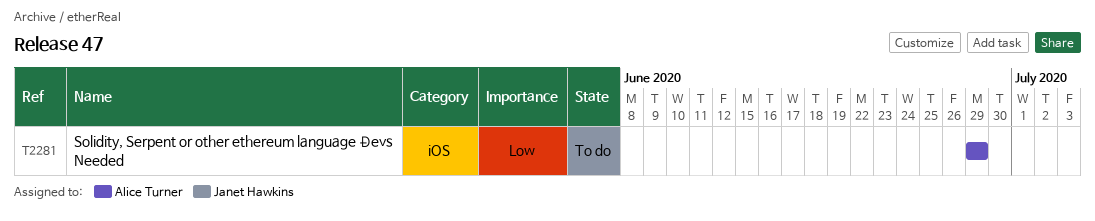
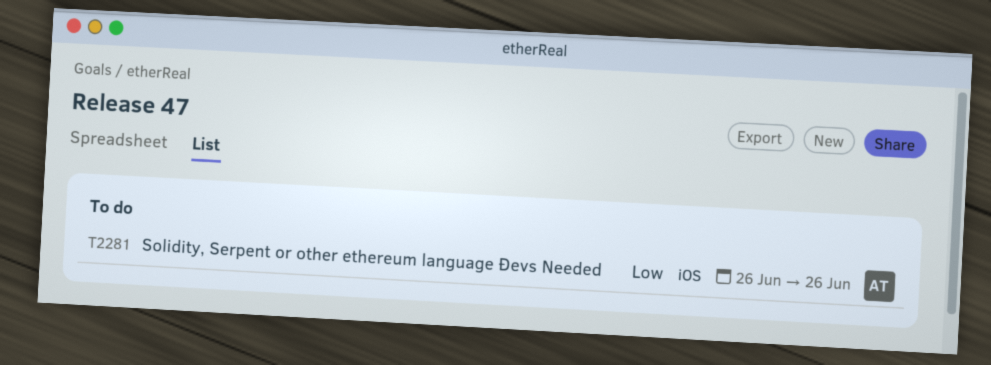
T2281, start: Jun 29 -> Jun 26
T2281, due: Jun 29 -> Jun 26

